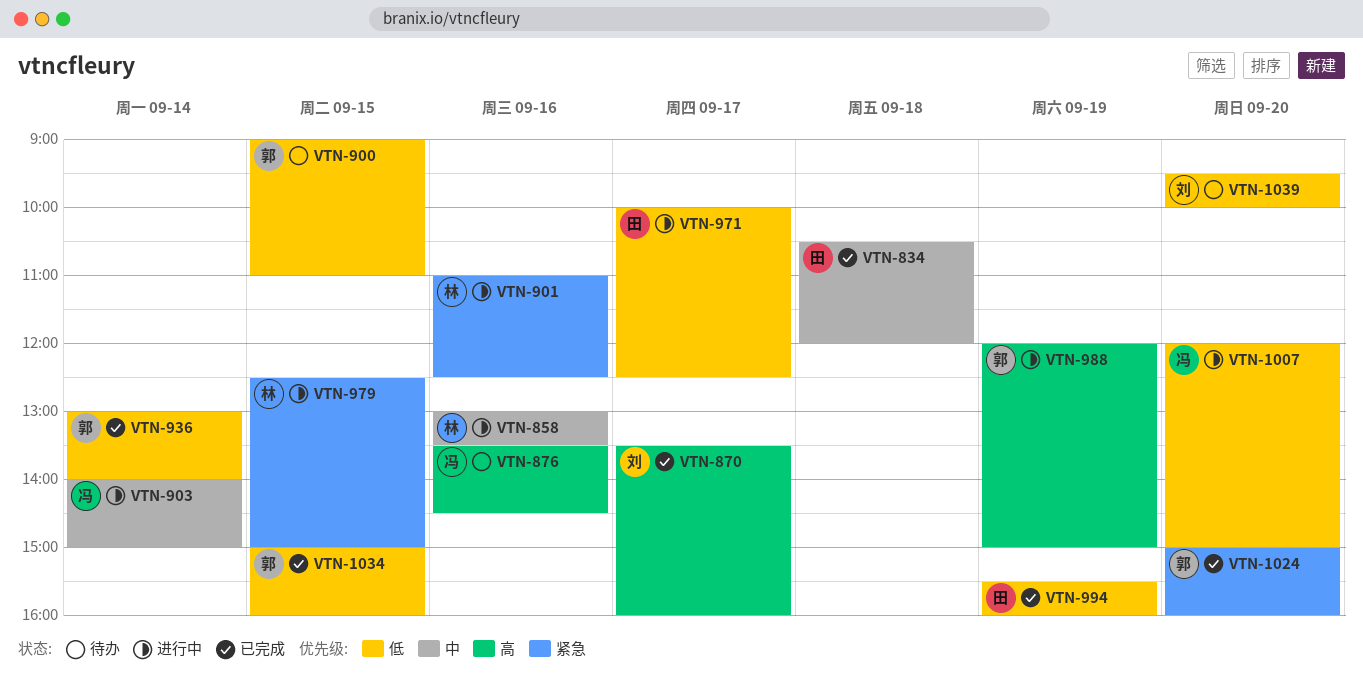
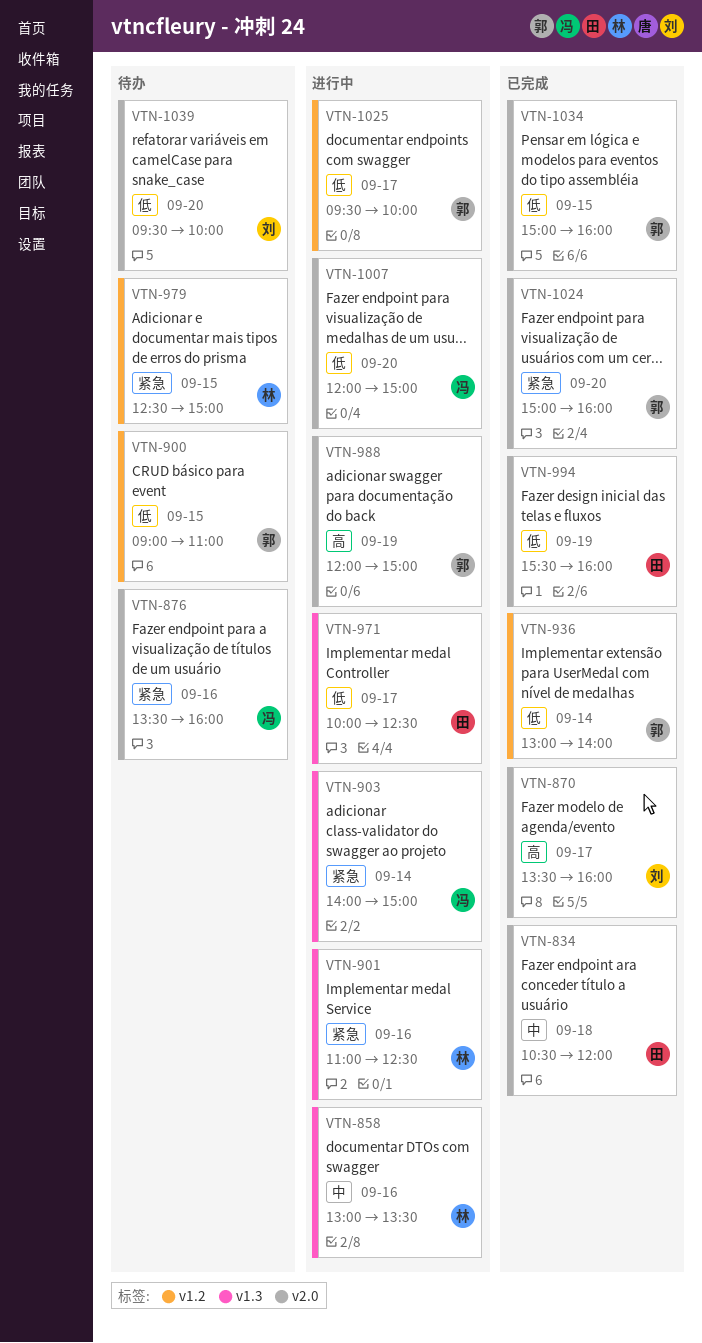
VTN-876, priority: 高 -> 紧急
VTN-876, ends: 14:30 -> 16:00
VTN-903, priority: 中 -> 紧急
VTN-979, status: 进行中 -> 待办
VTN-1025: none -> present

